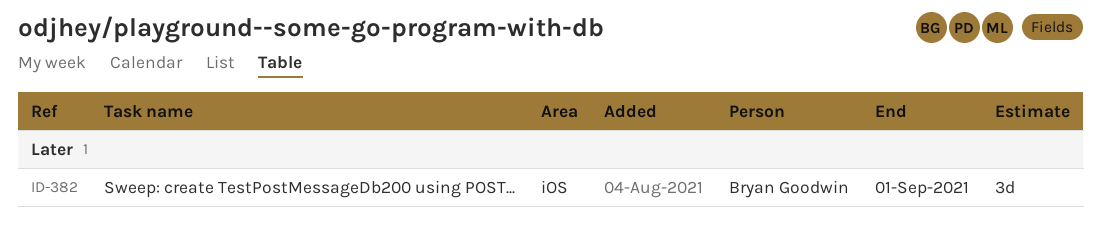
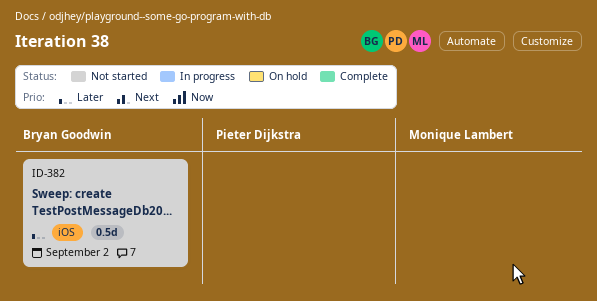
ID-382, estimate: 3d -> 0.5d
ID-382, due: Sep 1 -> Sep 2

